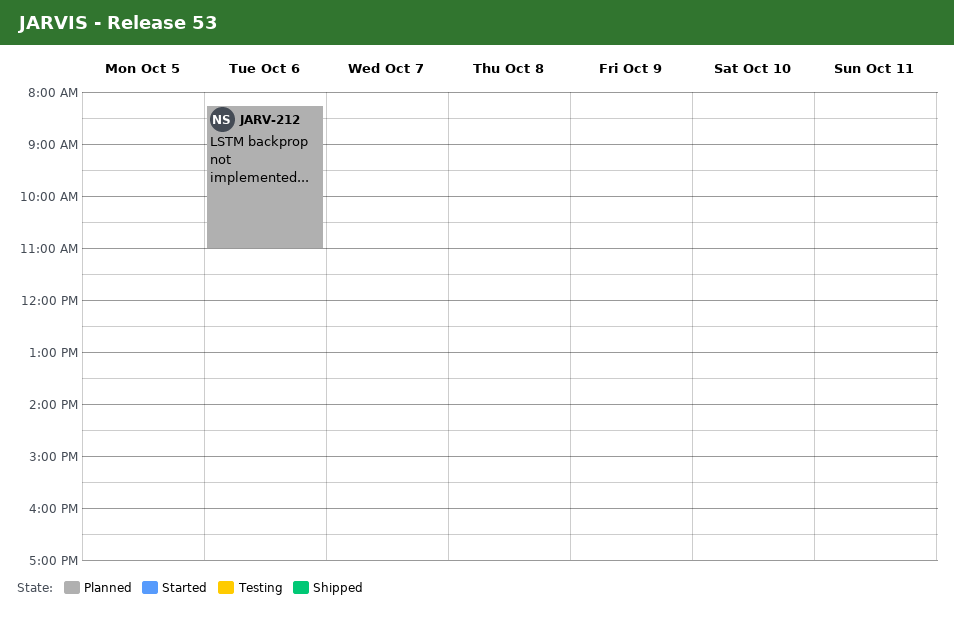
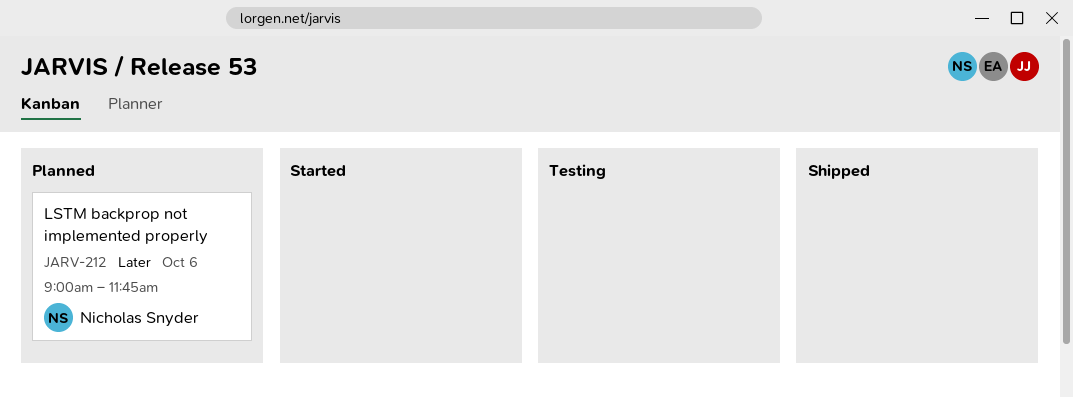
JARV-212, begins: 08:15 -> 09:00
JARV-212, ends: 11:00 -> 11:45

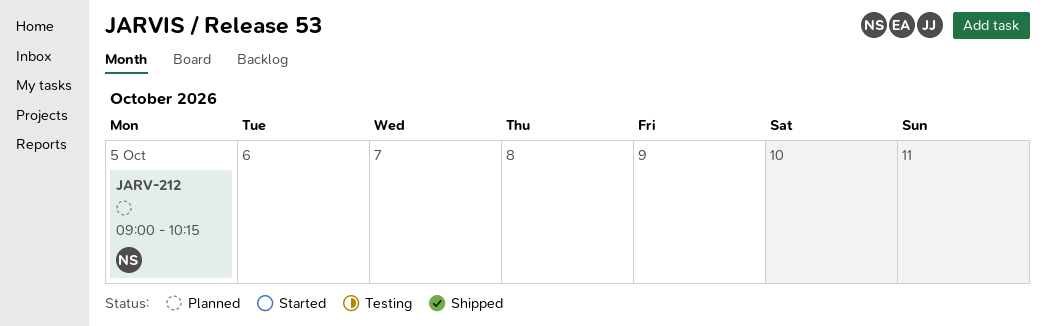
JARV-212, day: Oct 6 -> Oct 5
JARV-212, ends: 11:45 -> 10:15

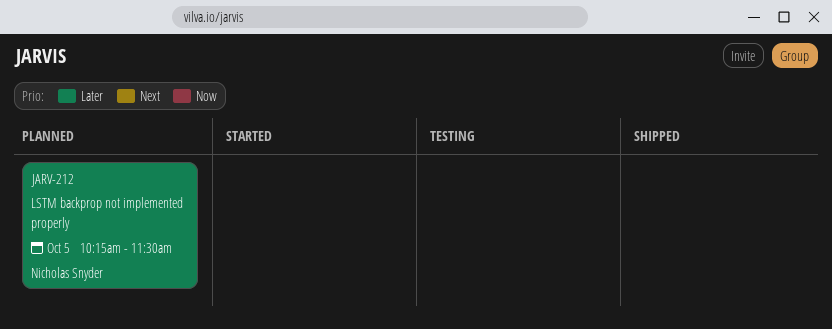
JARV-212, begins: 09:00 -> 10:15
JARV-212, ends: 10:15 -> 11:30

